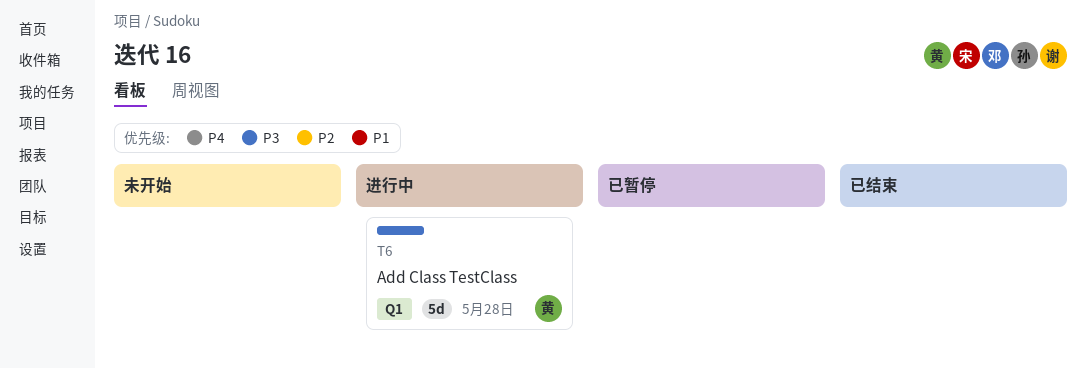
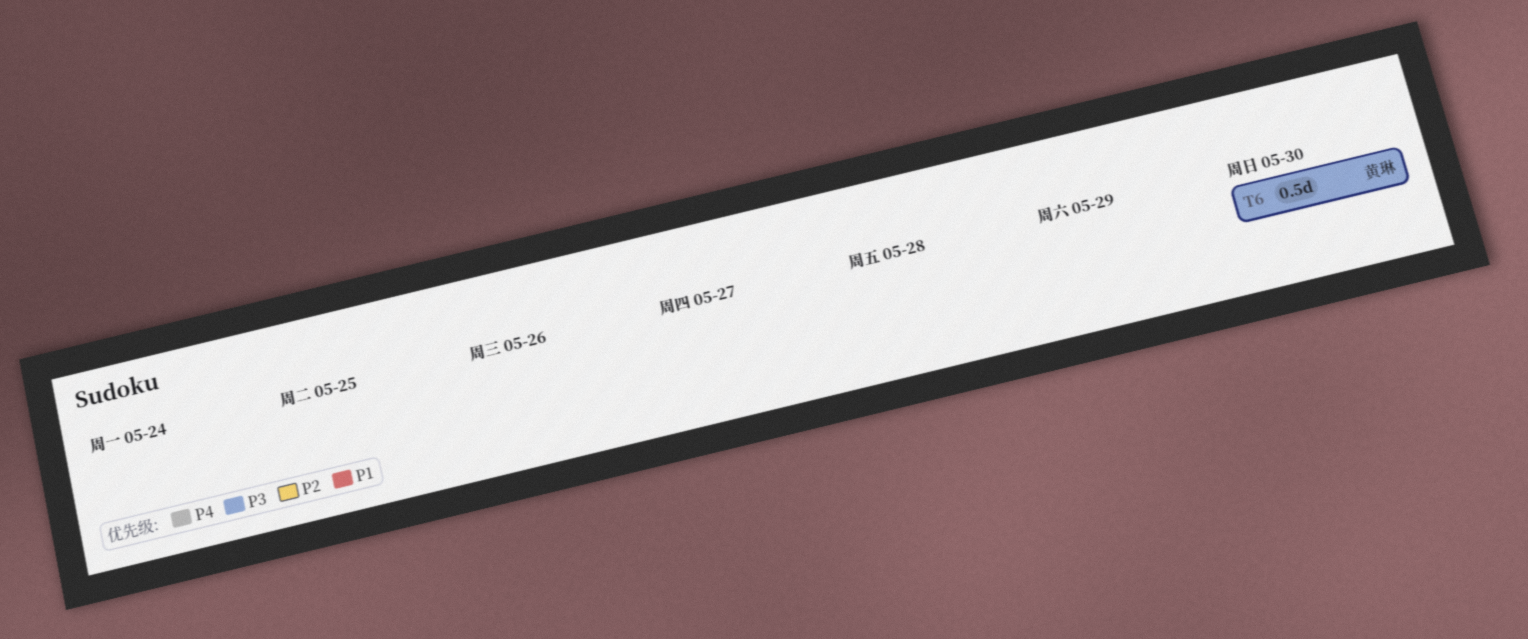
T6, estimate: 5d -> 0.5d
T6, due: May 28 -> May 30

